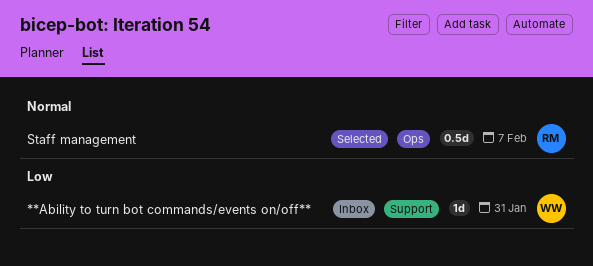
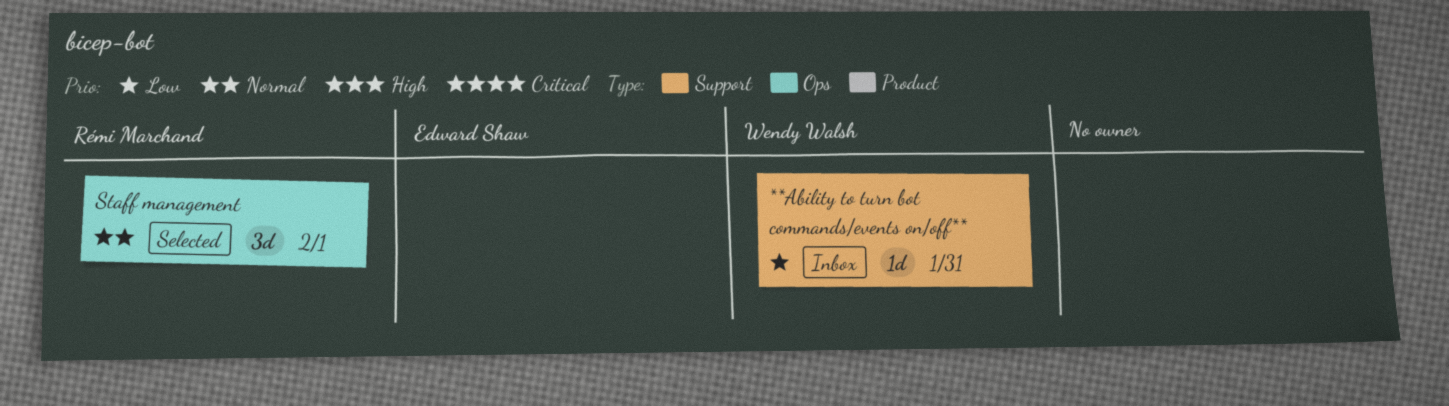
Staff management, estimate: 0.5d -> 3d
Staff management, due: Feb 7 -> Feb 1

